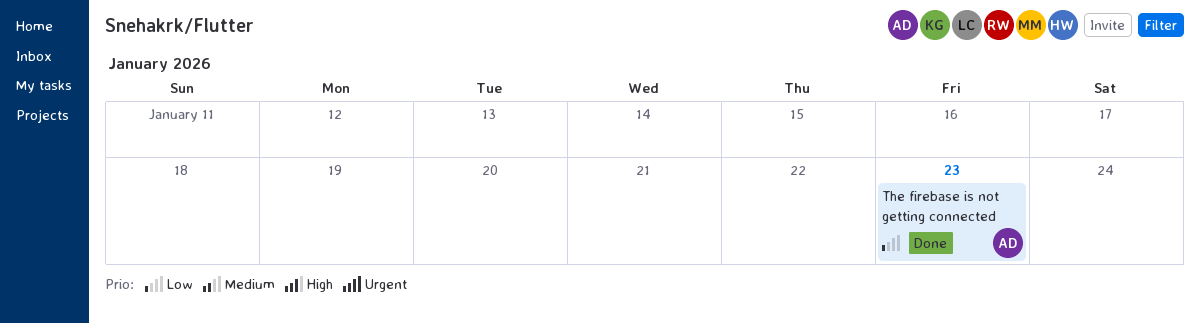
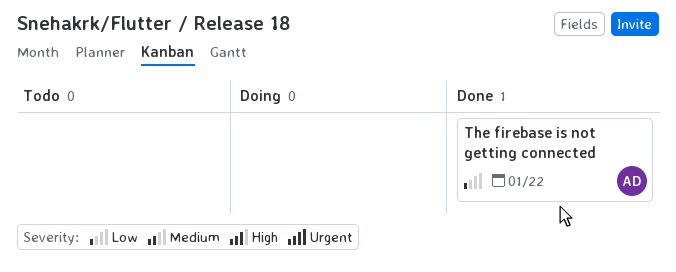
The firebase is not getting connected, due: Jan 23 -> Jan 22

